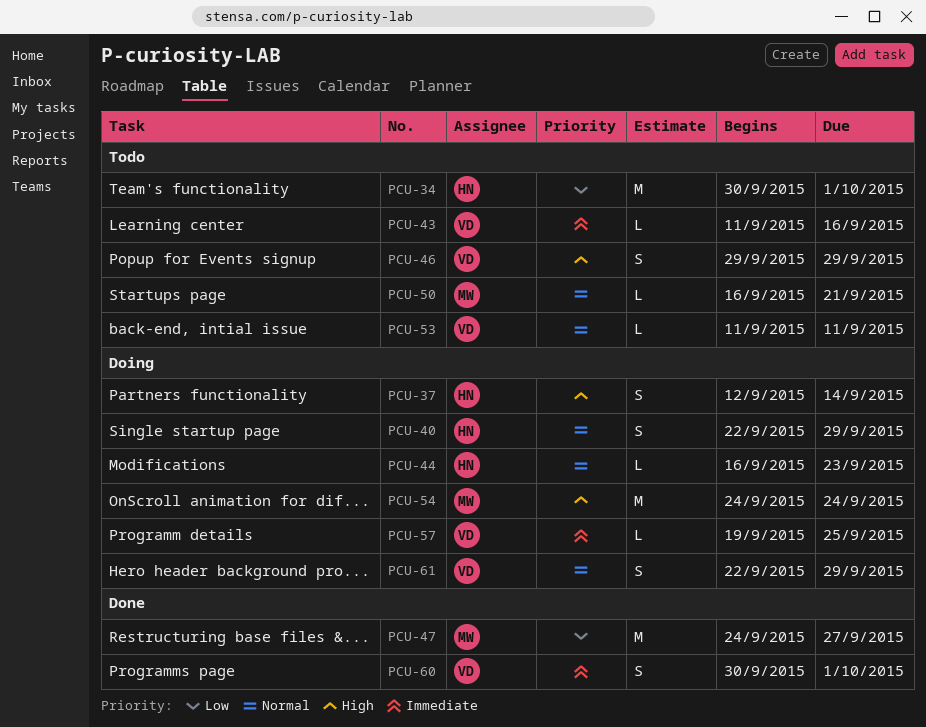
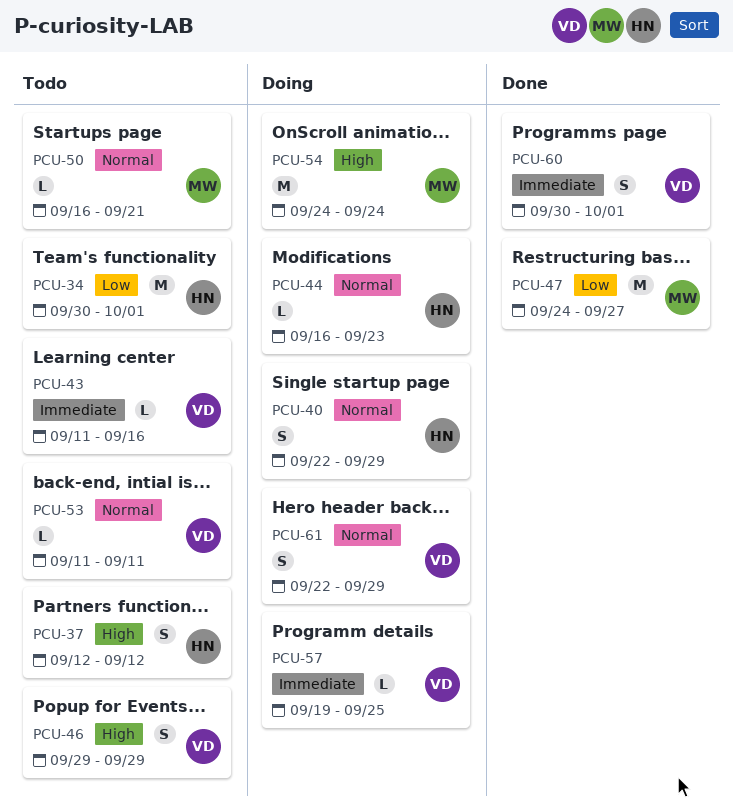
PCU-37, status: Doing -> Todo
PCU-37, due: Sep 14 -> Sep 12

